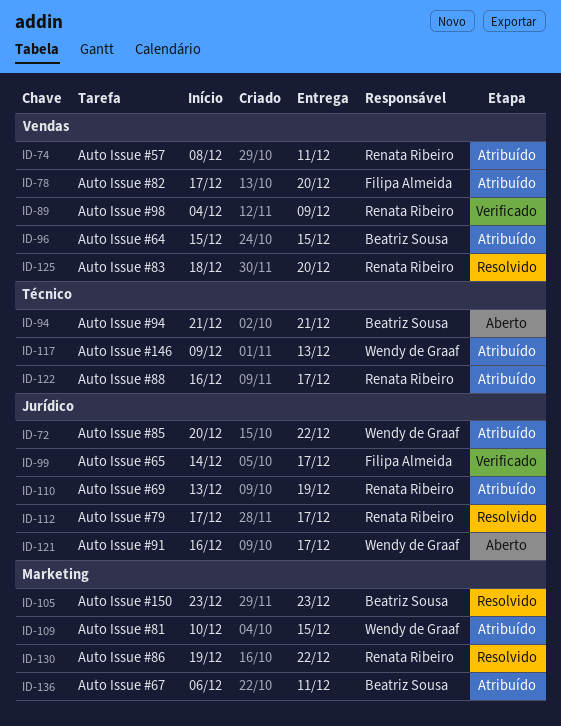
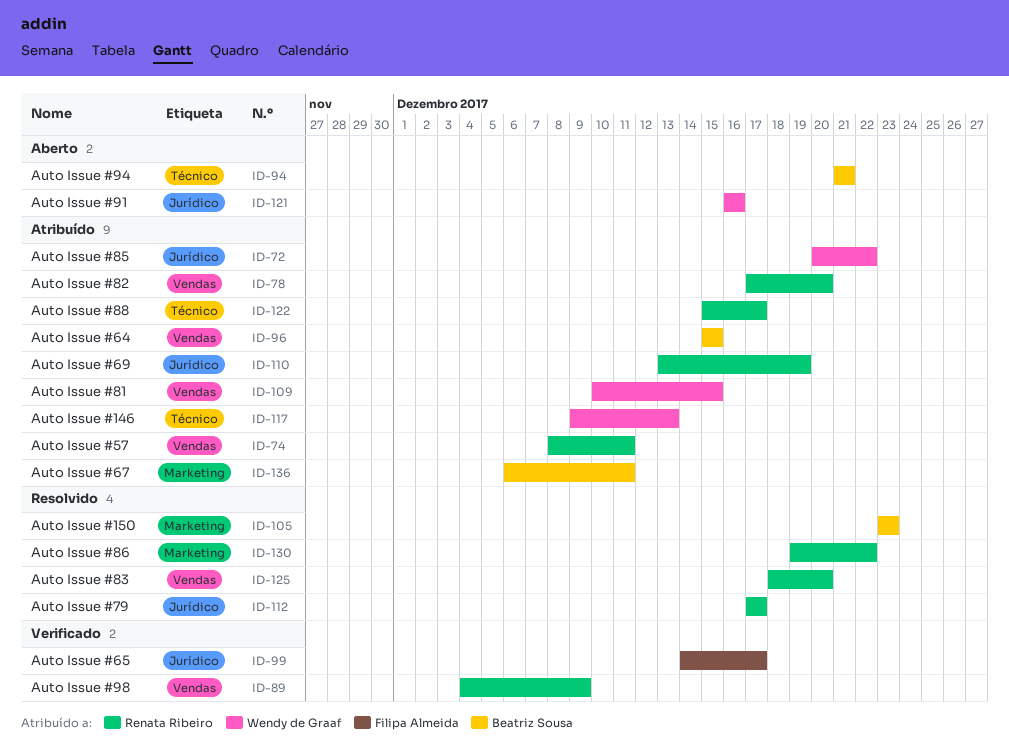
ID-78, owner: Filipa Almeida -> Renata Ribeiro
ID-109, label: Marketing -> Vendas
ID-121, due: Dec 17 -> Dec 16
ID-122, start: Dec 16 -> Dec 15

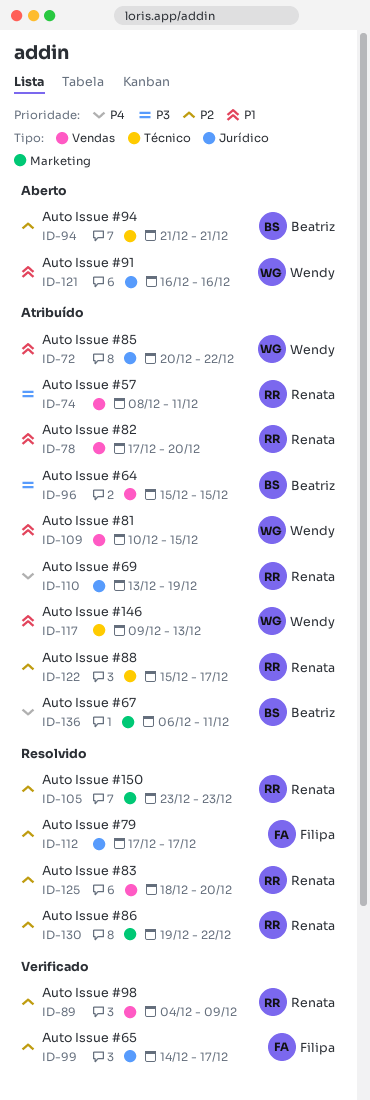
ID-105, owner: Beatriz Sousa -> Renata Ribeiro
ID-112, owner: Renata Ribeiro -> Filipa Almeida

